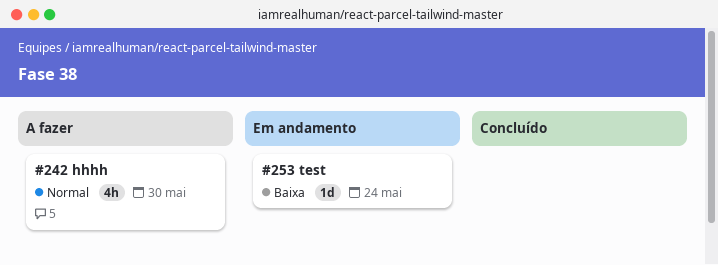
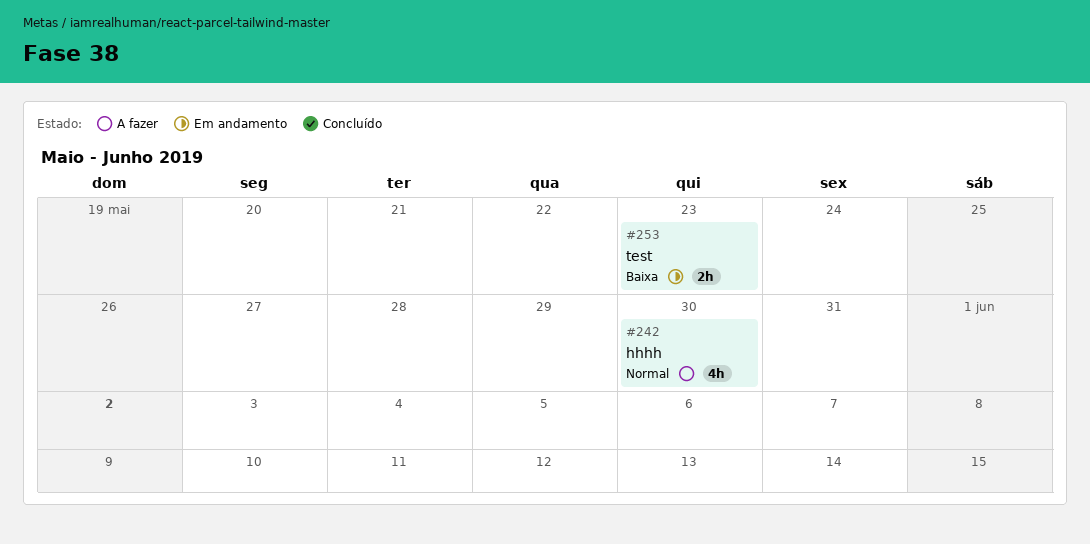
#253, estimate: 1d -> 2h
#253, due: May 24 -> May 23

